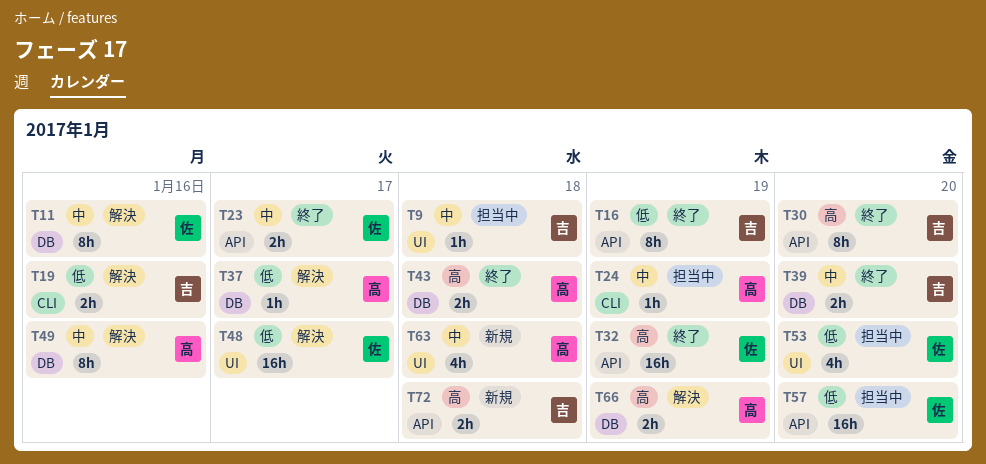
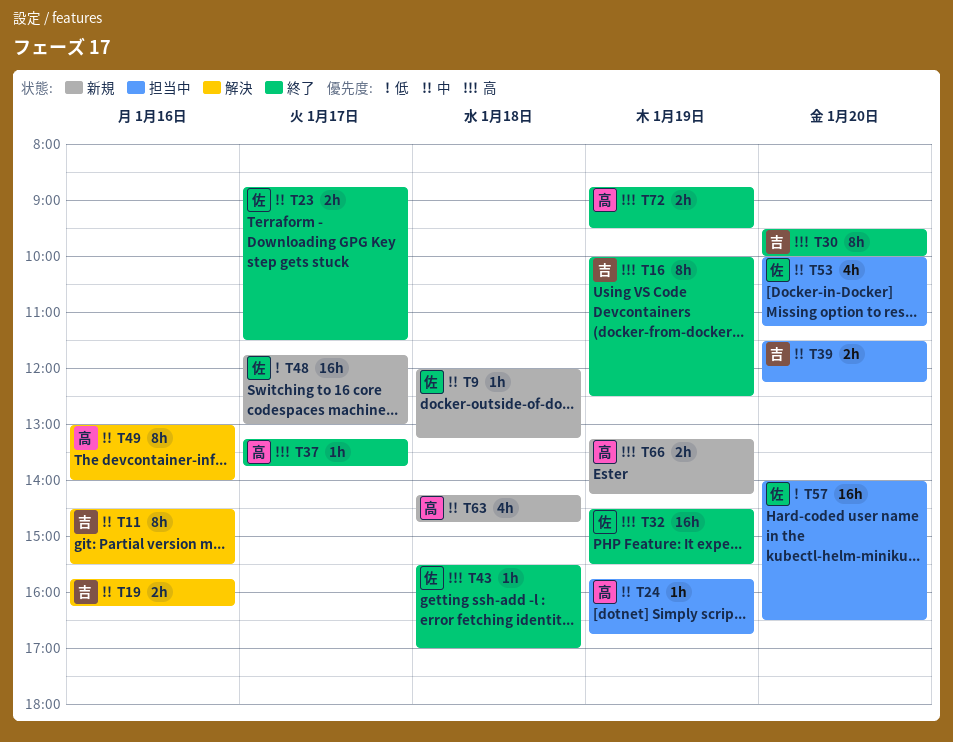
T9, status: 担当中 -> 新規
T9, owner: 吉 -> 佐
T11, owner: 佐 -> 吉
T16, priority: 低 -> 高
T19, priority: 低 -> 中
T37, status: 解決 -> 終了
T37, priority: 低 -> 高
T39, status: 終了 -> 担当中
T43, owner: 高 -> 佐
T43, estimate: 2h -> 1h
T48, status: 解決 -> 新規
T53, priority: 低 -> 中
T66, status: 解決 -> 新規
T72, status: 新規 -> 終了
T72, owner: 吉 -> 高
T72, day: Jan 18 -> Jan 19

